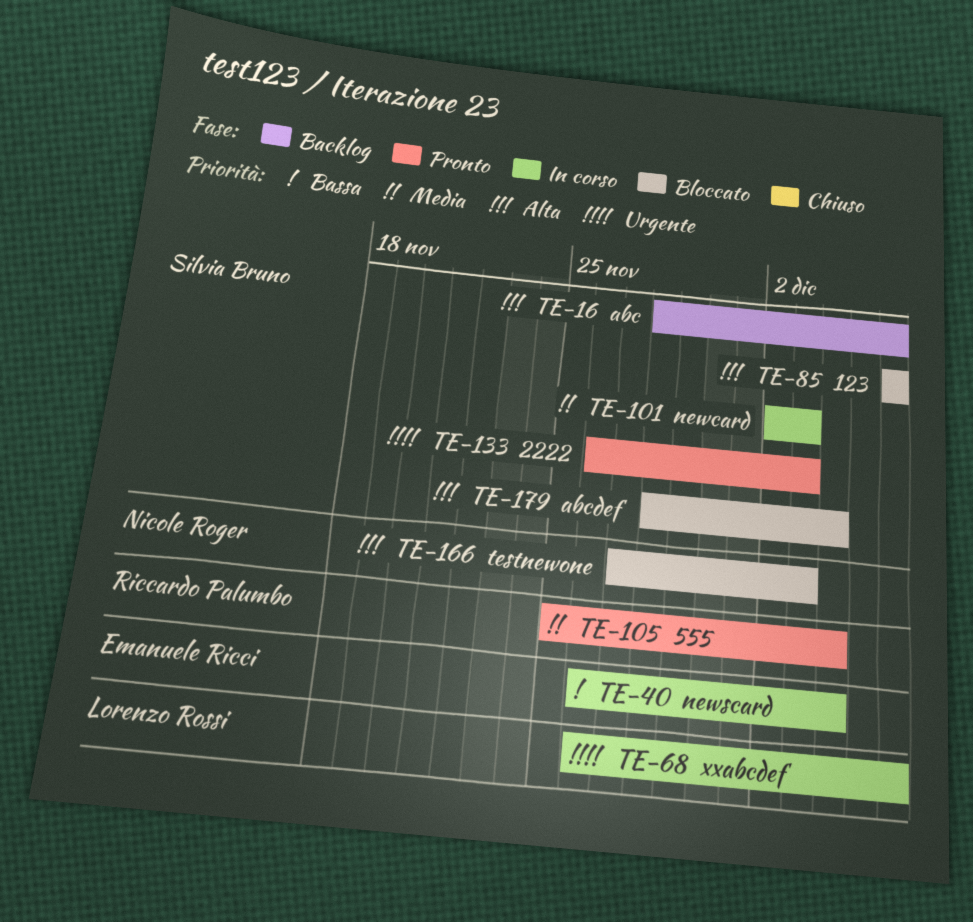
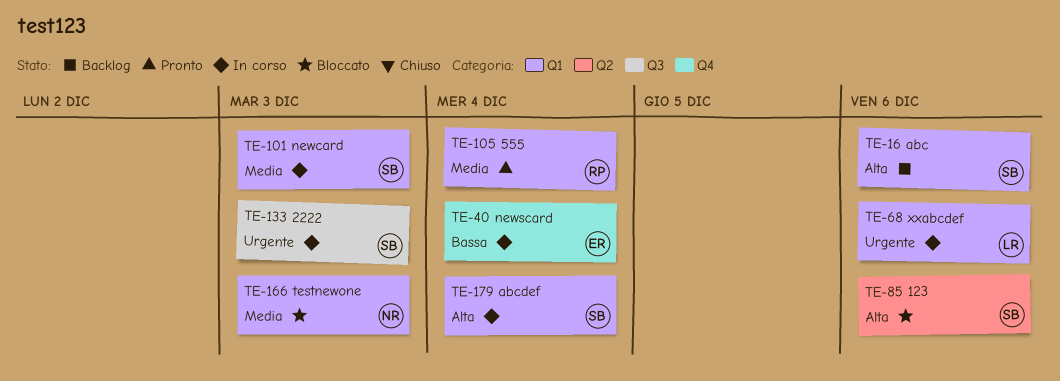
TE-133, status: Pronto -> In corso
TE-166, priority: Alta -> Media
TE-179, status: Bloccato -> In corso

